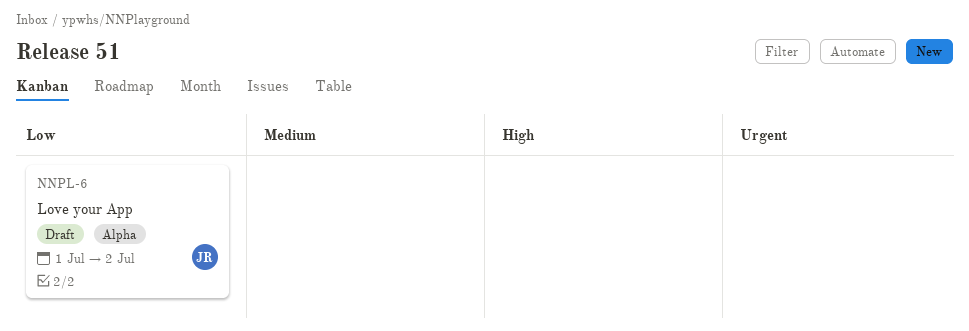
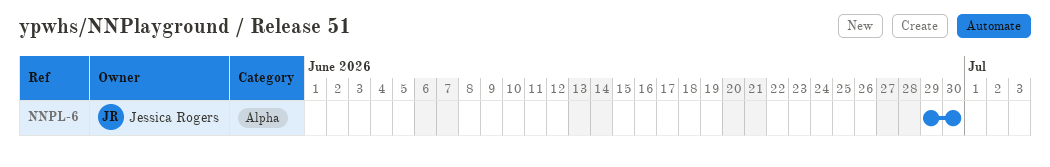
NNPL-6, start: Jul 1 -> Jun 29
NNPL-6, due: Jul 2 -> Jun 30

